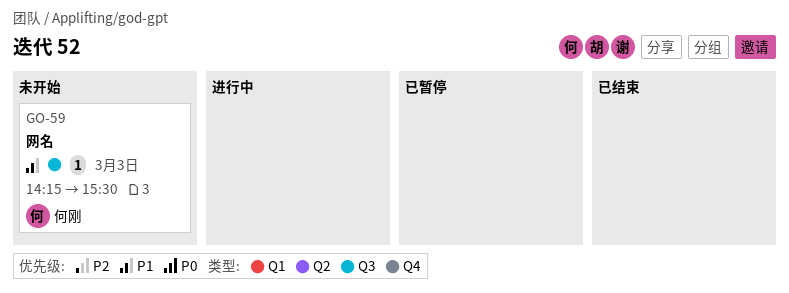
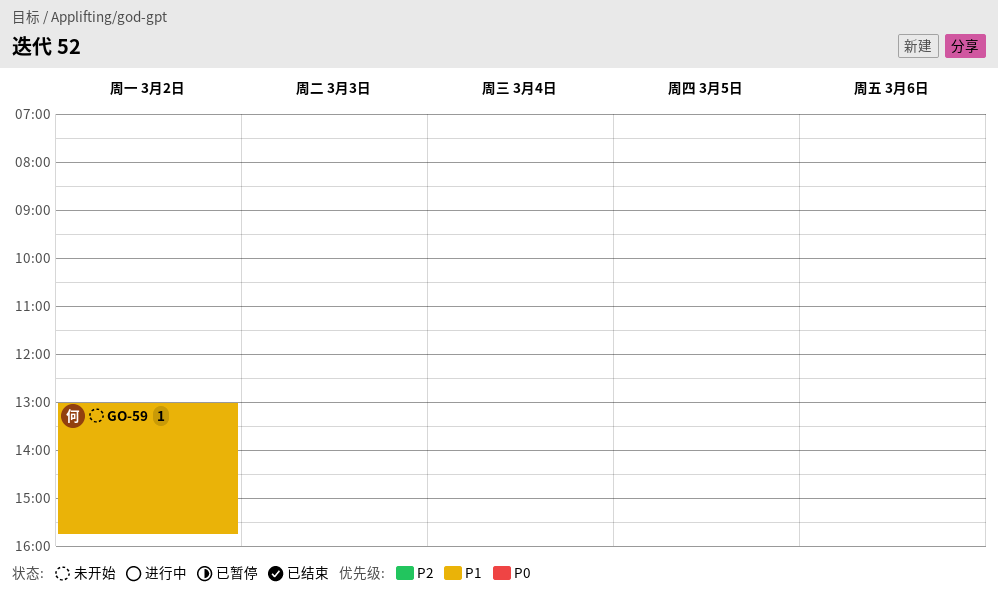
GO-59, day: Mar 3 -> Mar 2
GO-59, begins: 14:15 -> 13:00
GO-59, ends: 15:30 -> 15:45

